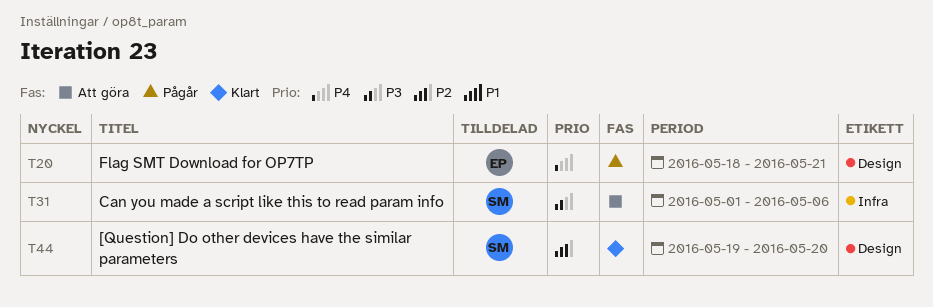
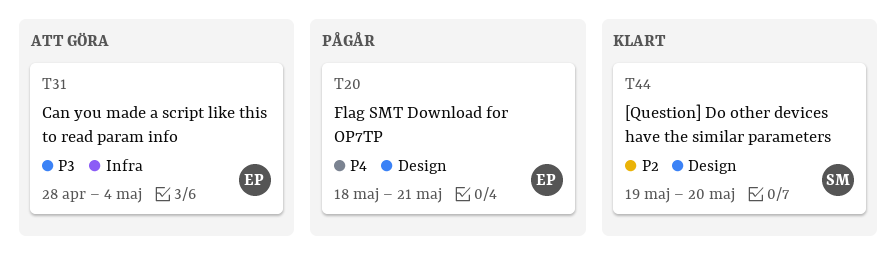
T31, owner: SM -> EP
T31, start: May 1 -> Apr 28
T31, due: May 6 -> May 4

